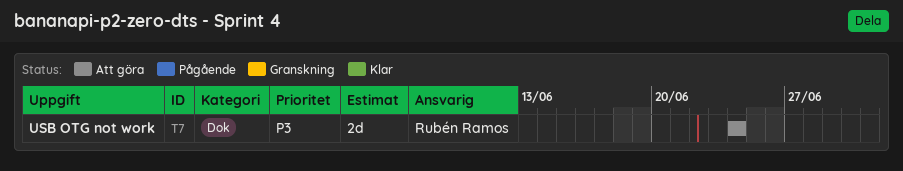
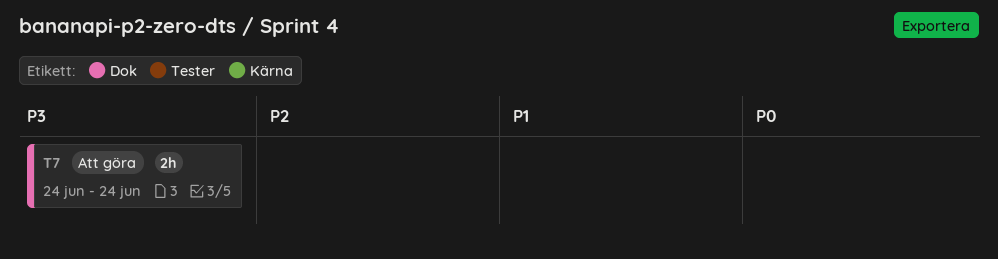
T7, estimate: 2d -> 2h

